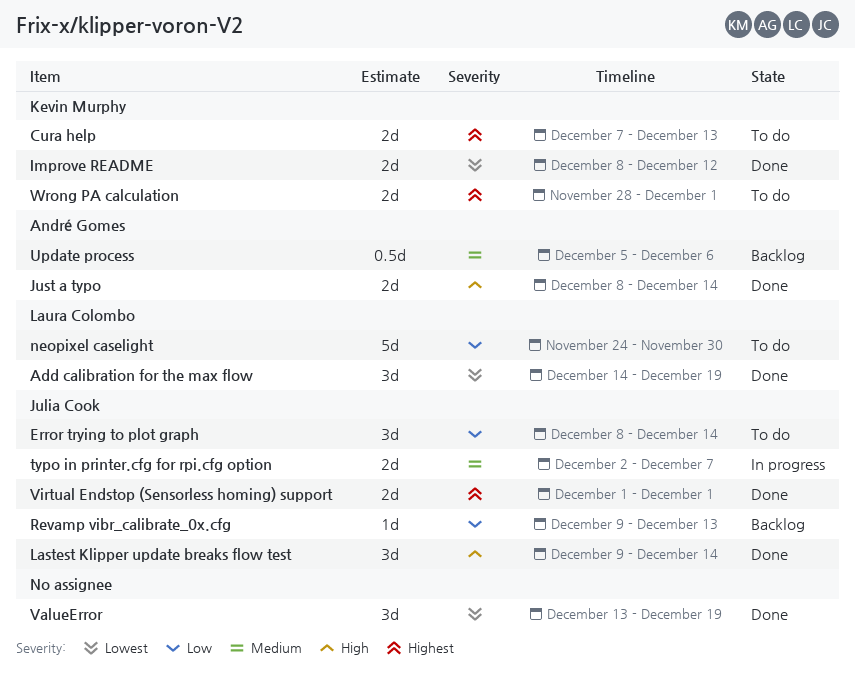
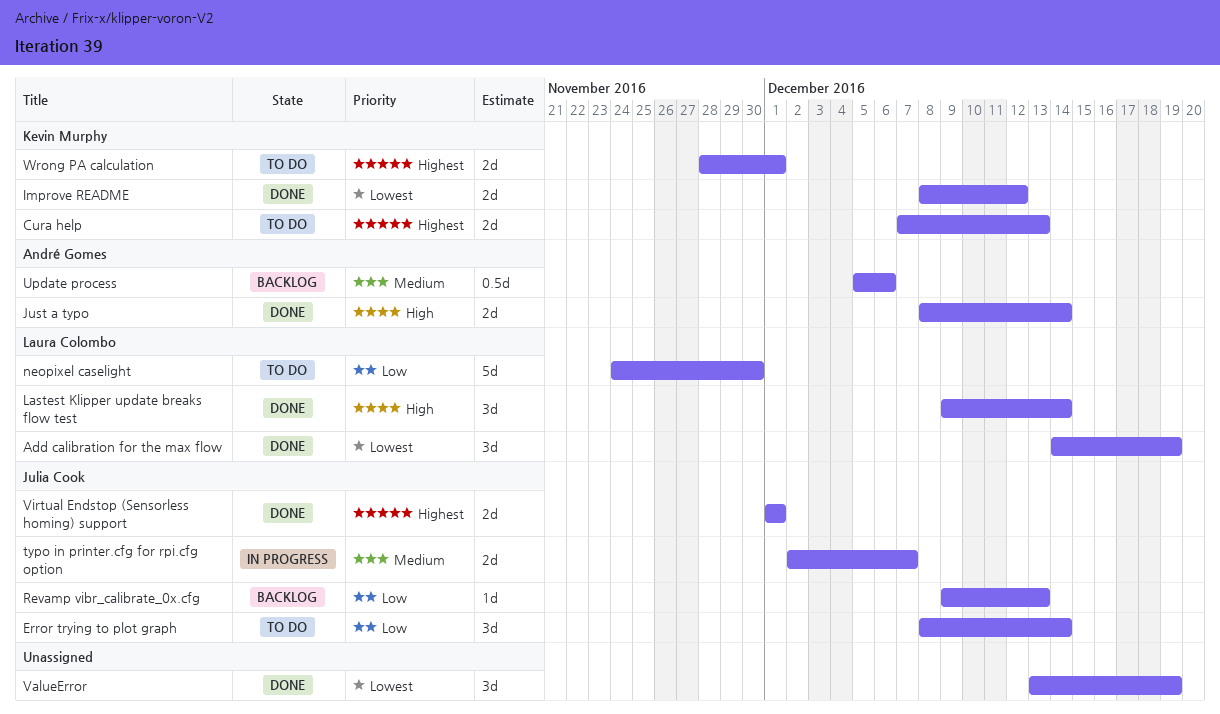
Lastest Klipper update breaks flow test, owner: Julia Cook -> Laura Colombo

